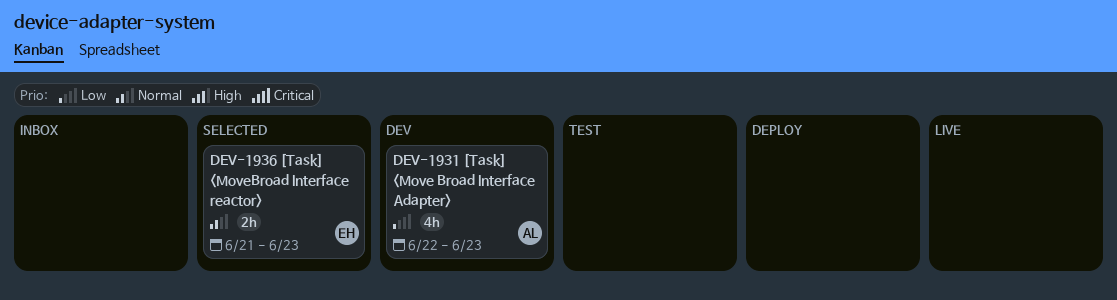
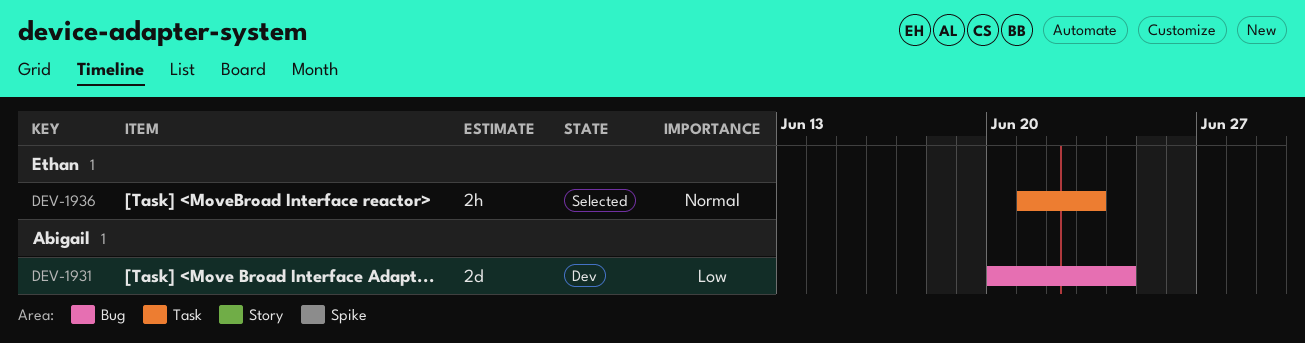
DEV-1931, estimate: 4h -> 2d
DEV-1931, start: Jun 22 -> Jun 20
DEV-1931, due: Jun 23 -> Jun 24

